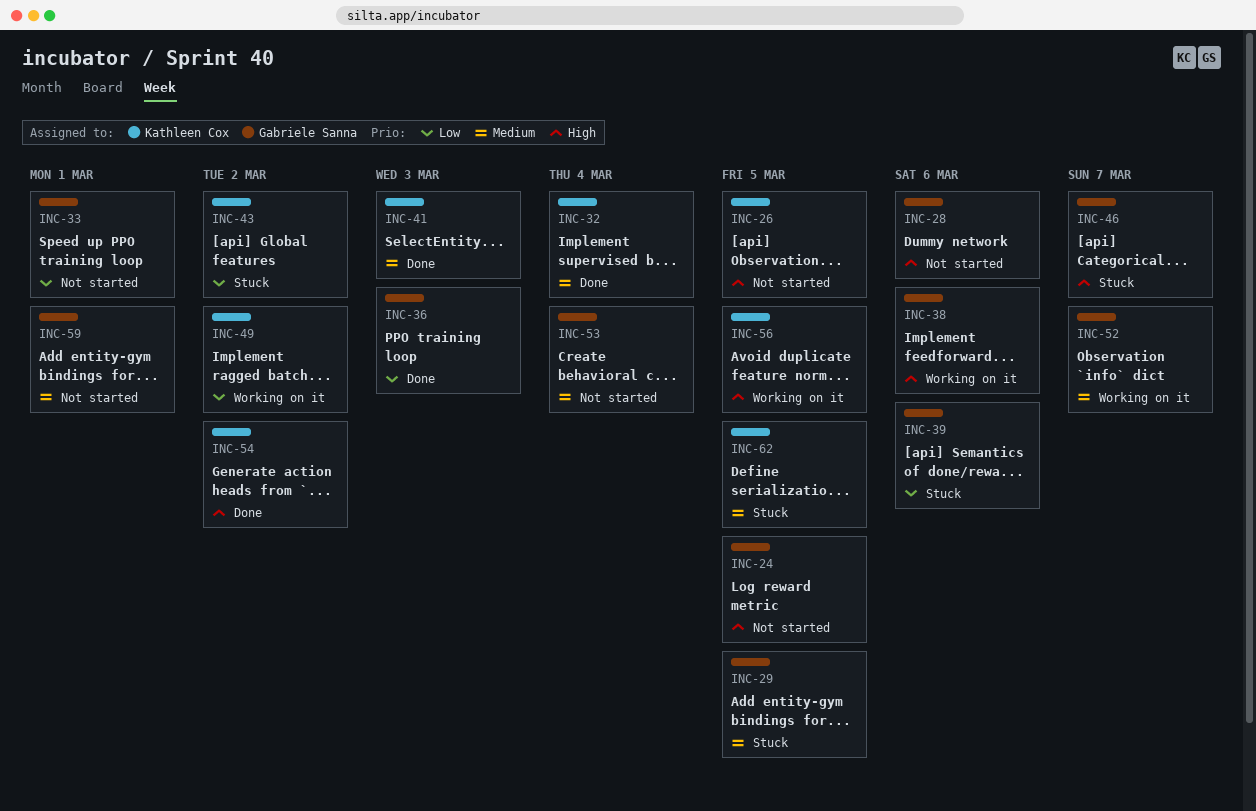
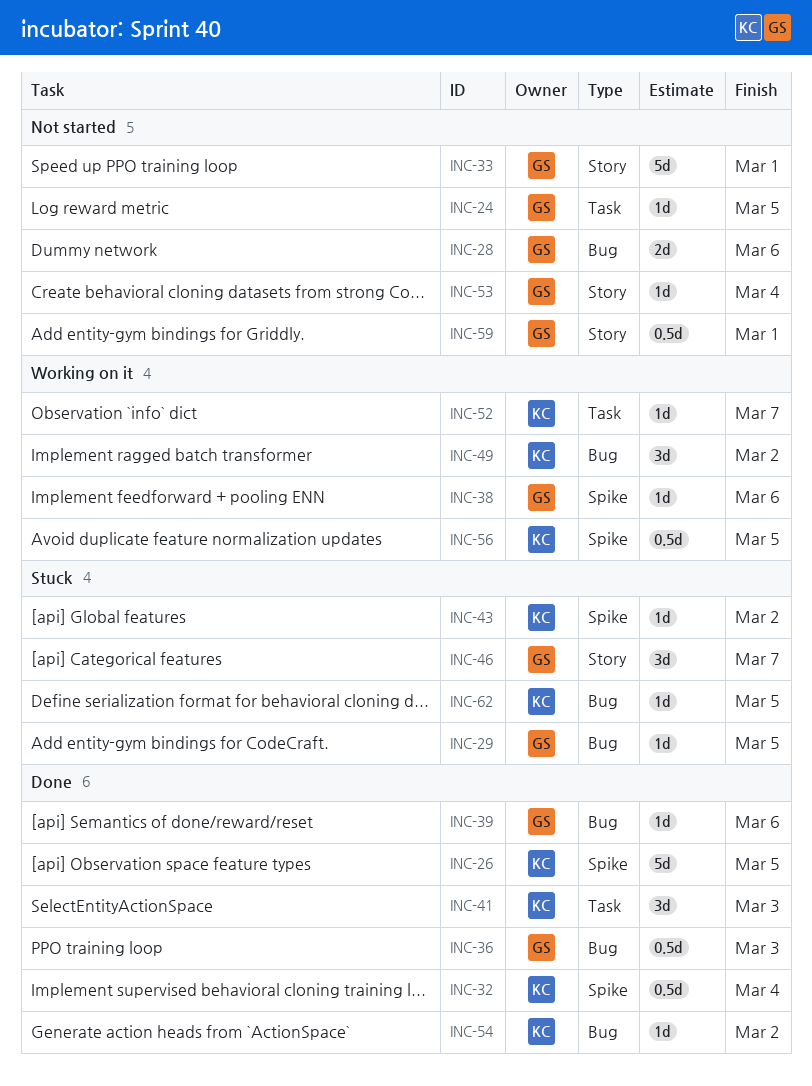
INC-26, status: Not started -> Done
INC-39, status: Stuck -> Done
INC-52, owner: Gabriele Sanna -> Kathleen Cox

